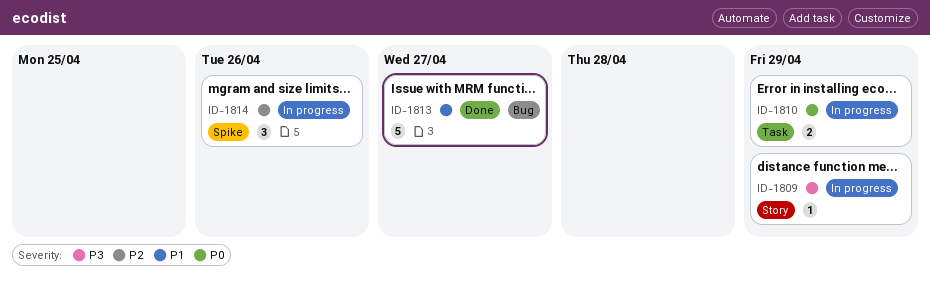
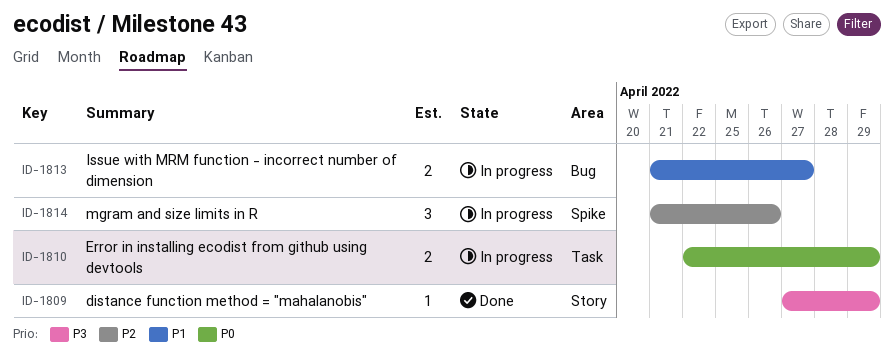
ID-1809, status: In progress -> Done
ID-1813, status: Done -> In progress
ID-1813, estimate: 5 -> 2

